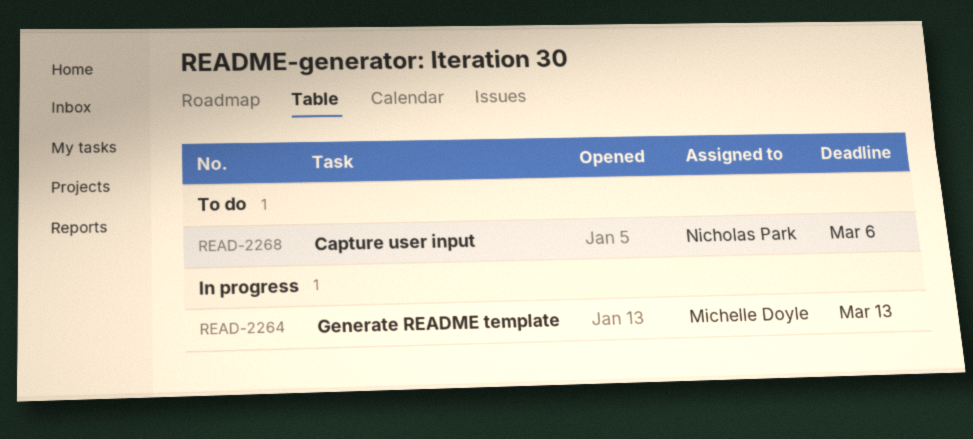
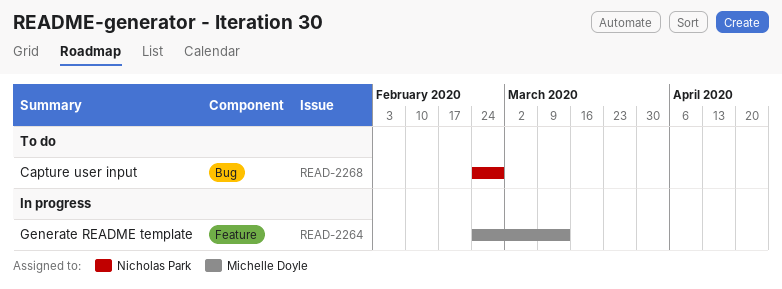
READ-2268, due: Mar 6 -> Feb 28

